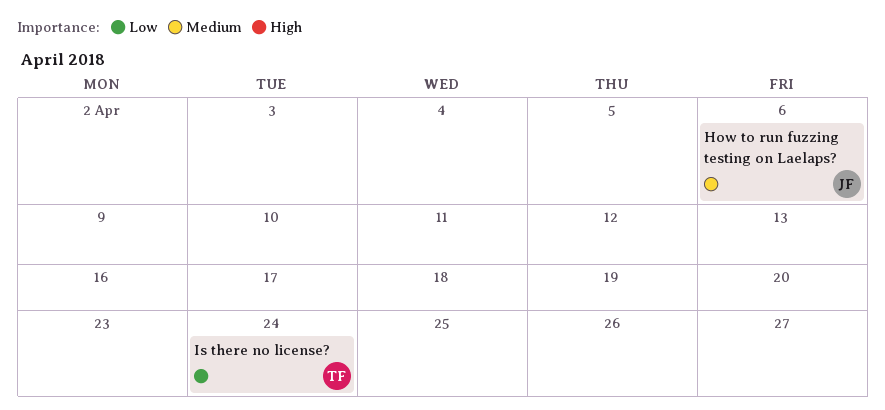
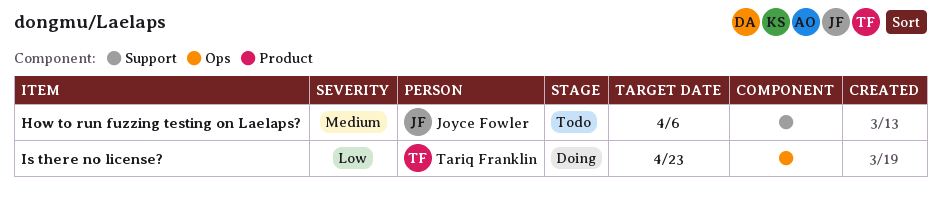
Is there no license?, due: Apr 24 -> Apr 23

